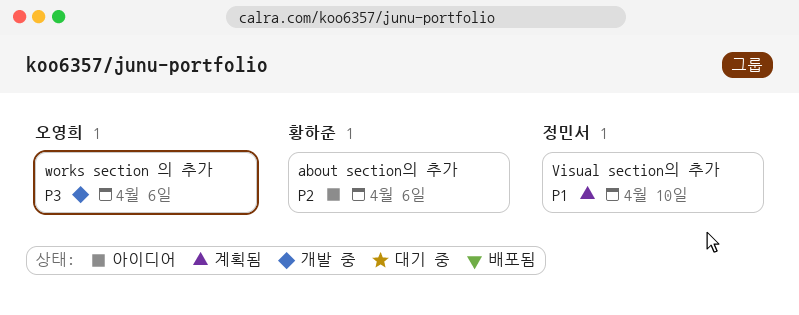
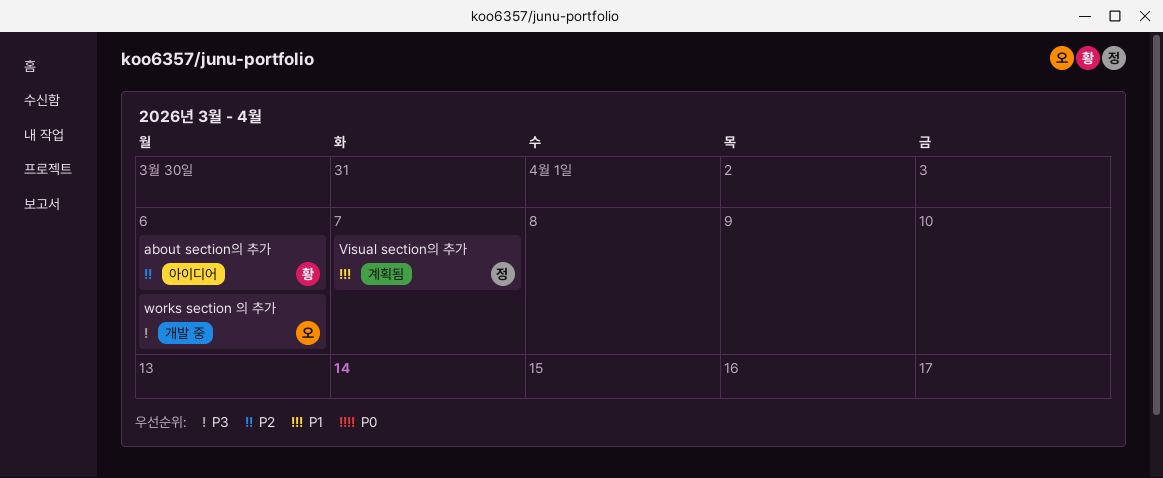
Visual section의 추가, due: Apr 10 -> Apr 7

